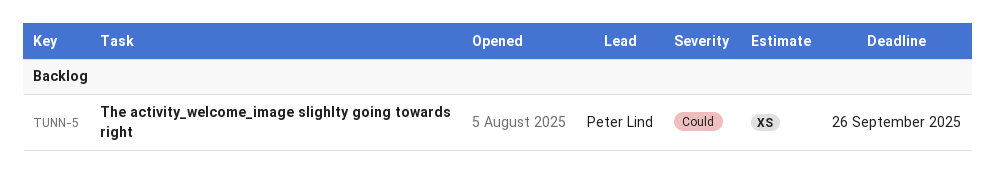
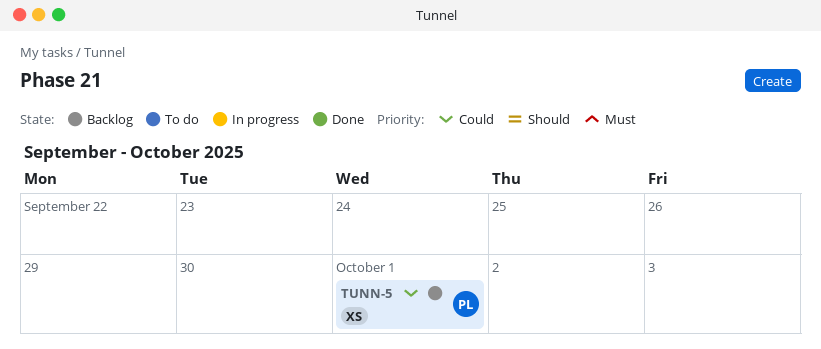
TUNN-5, due: Sep 26 -> Oct 1

